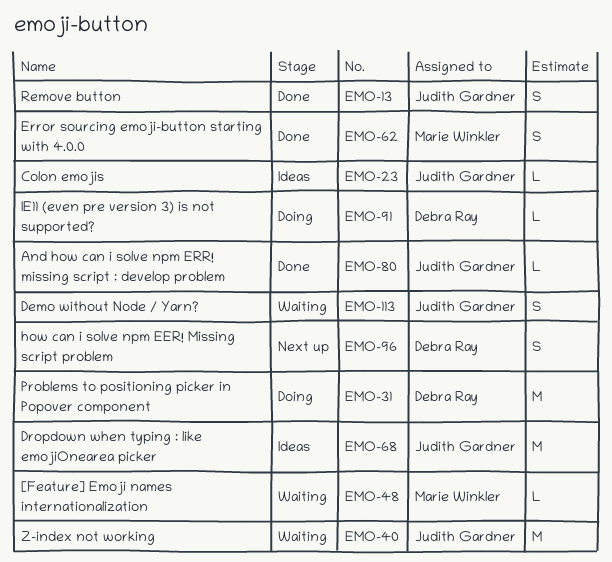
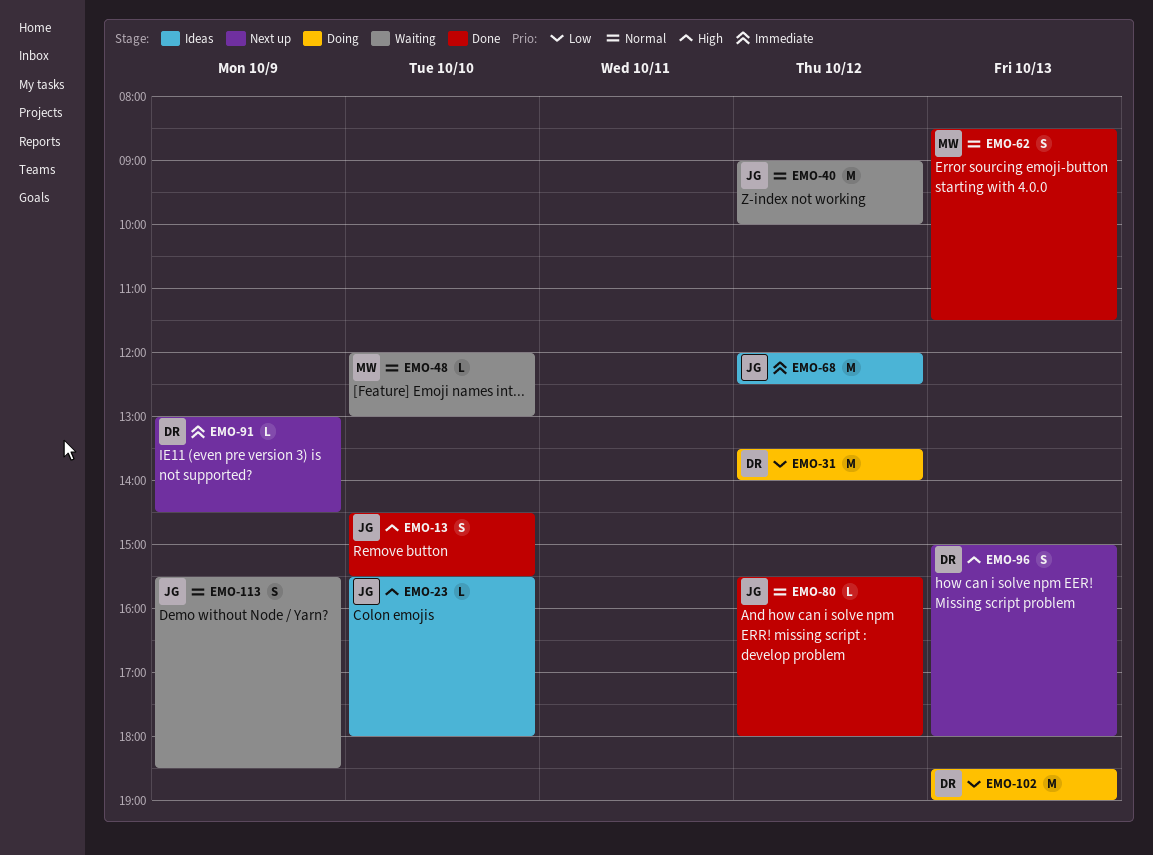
EMO-91, status: Doing -> Next up
EMO-102: none -> present

